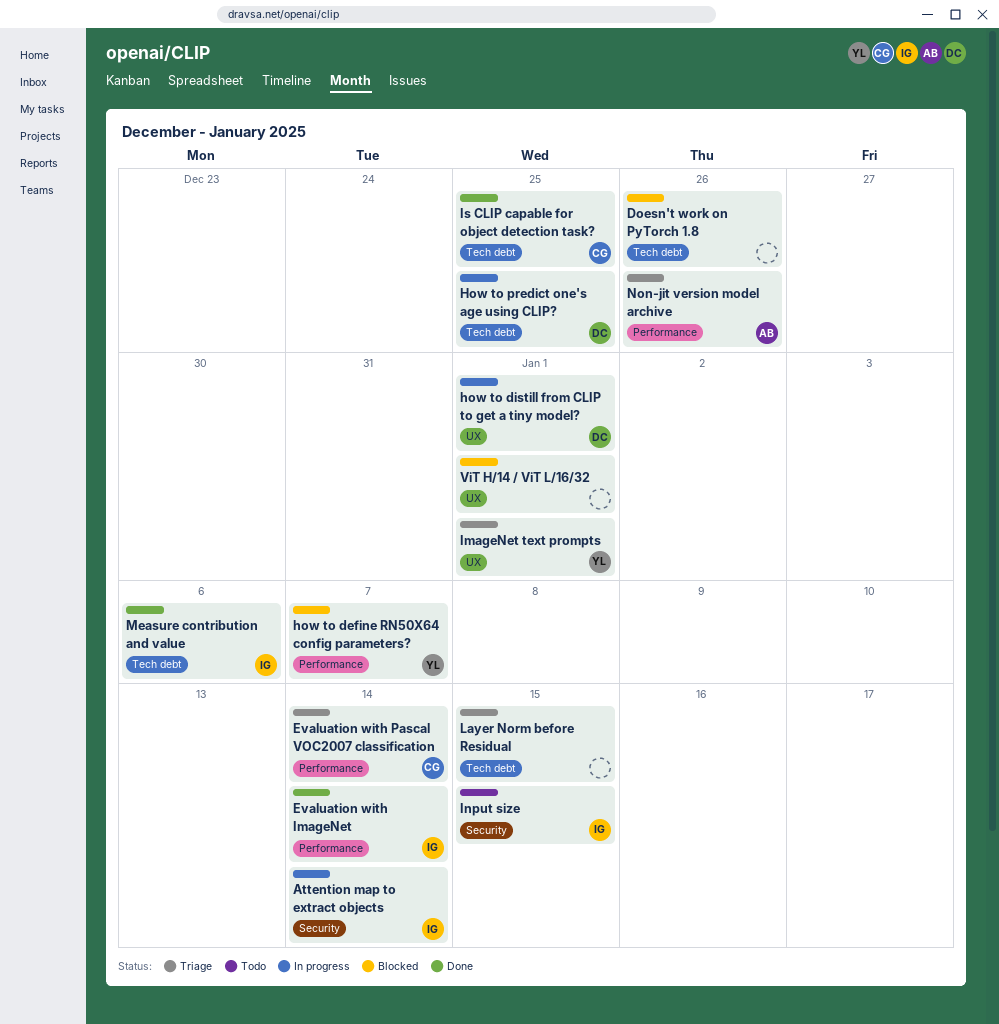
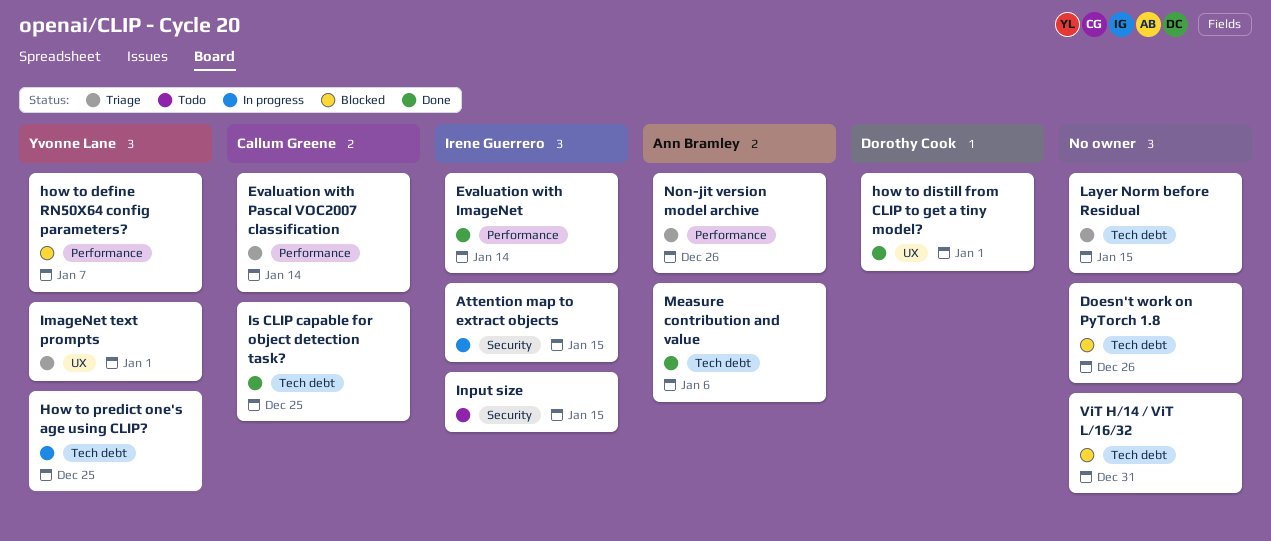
Attention map to extract objects, due: Jan 14 -> Jan 15
how to distill from CLIP to get a tiny model?, status: In progress -> Done
How to predict one's age using CLIP?, owner: Dorothy Cook -> Yvonne Lane
Measure contribution and value, owner: Irene Guerrero -> Ann Bramley
ViT H/14 / ViT L/16/32, label: UX -> Tech debt
ViT H/14 / ViT L/16/32, due: Jan 1 -> Dec 31

